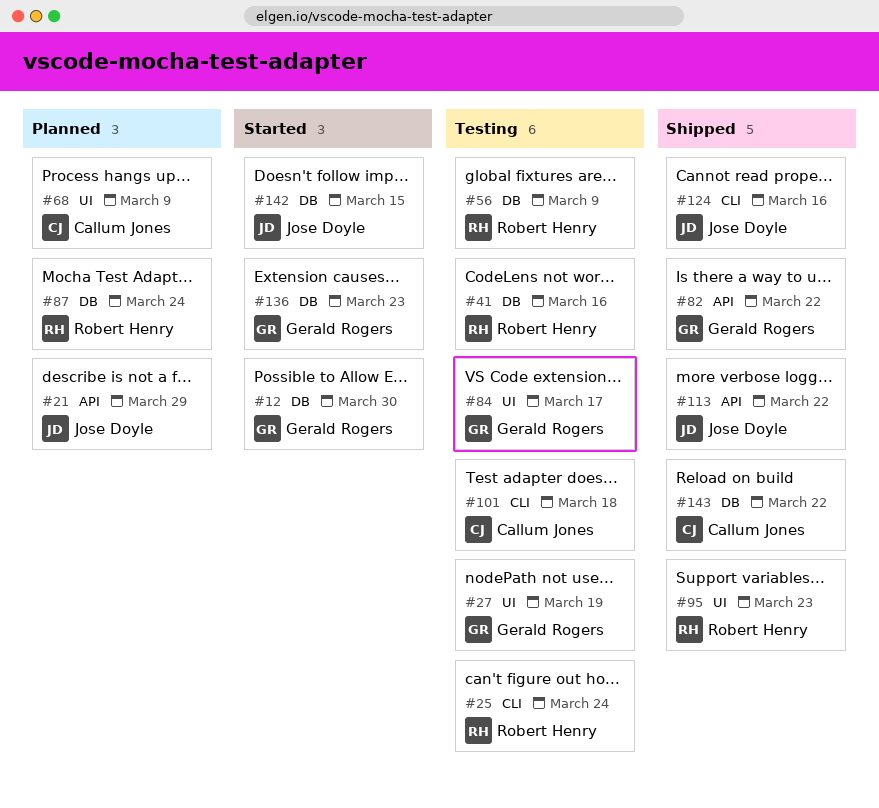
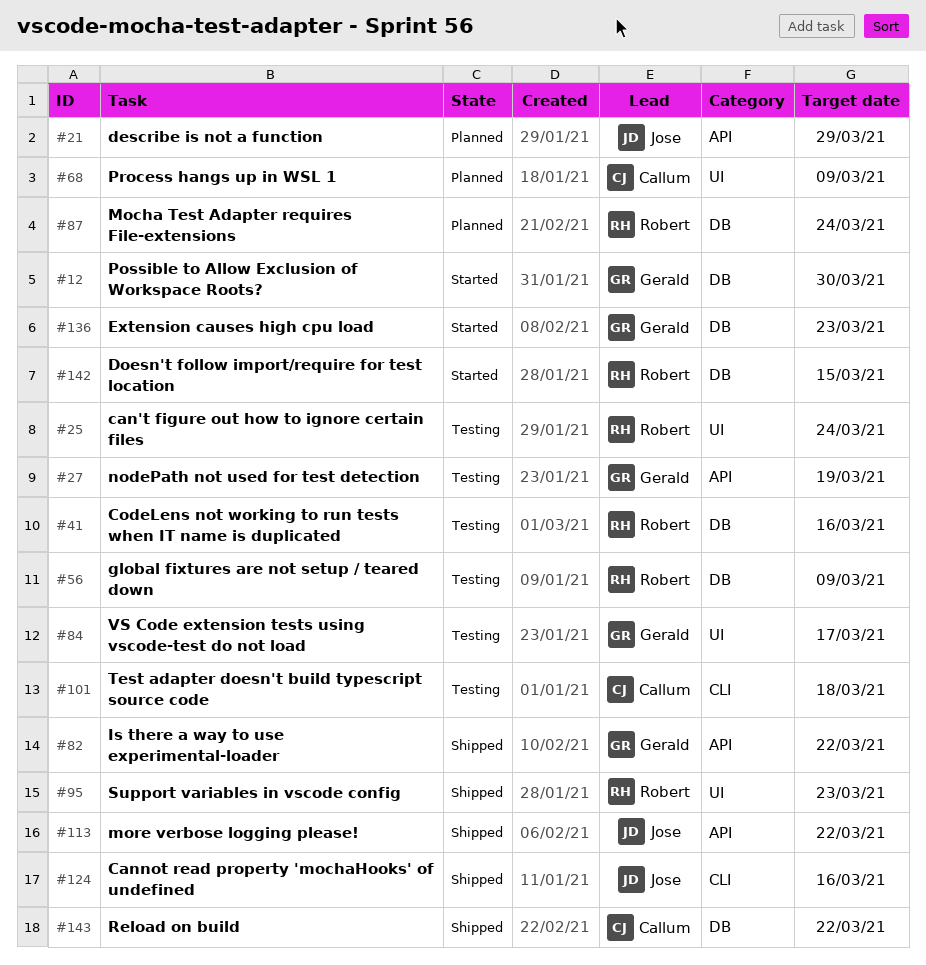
#25, label: CLI -> UI
#27, label: UI -> API
#142, owner: Jose Doyle -> Robert Henry

